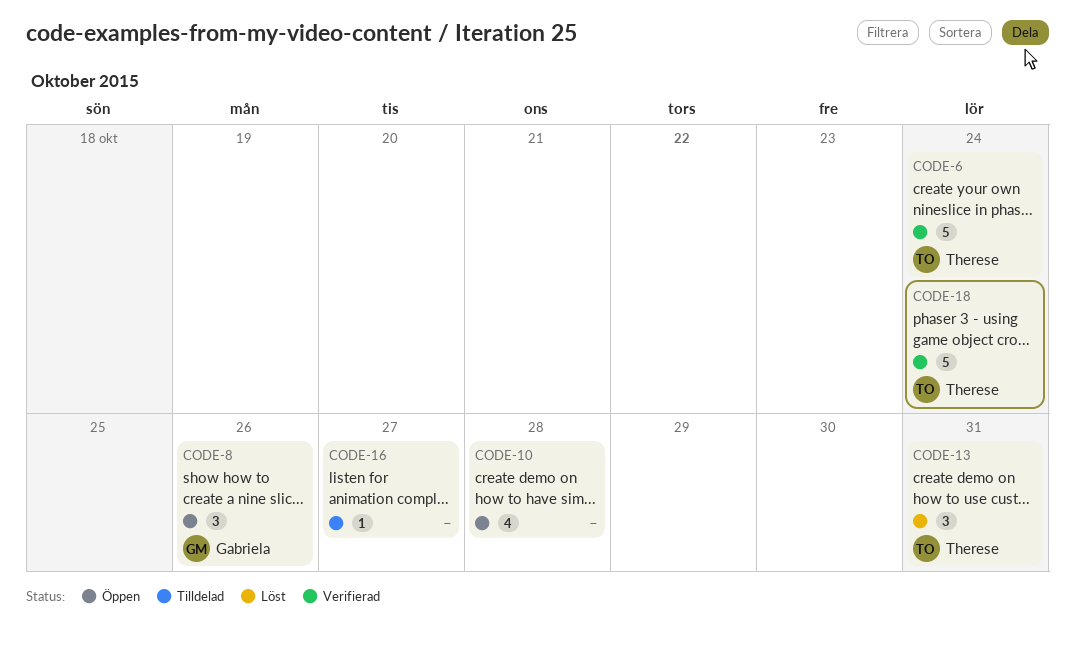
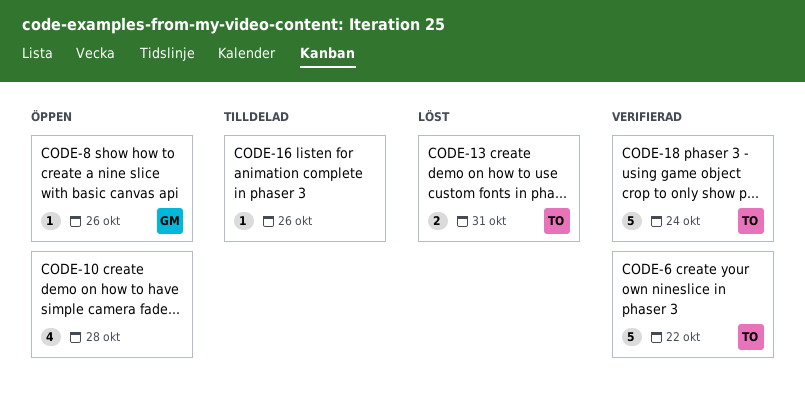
CODE-6, due: Oct 24 -> Oct 22
CODE-8, estimate: 3 -> 1
CODE-13, estimate: 3 -> 2
CODE-16, due: Oct 27 -> Oct 26

